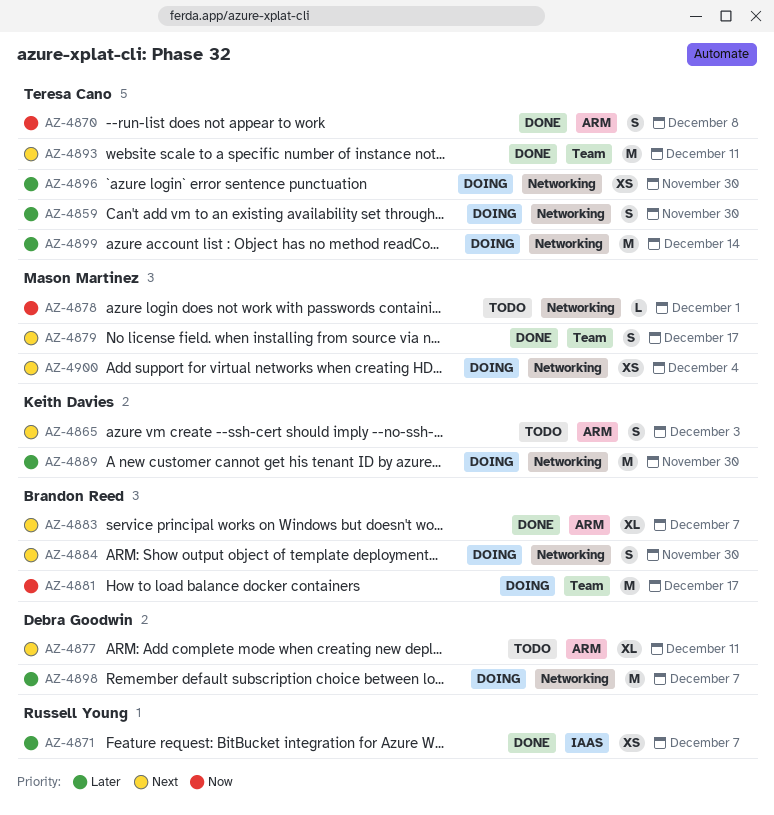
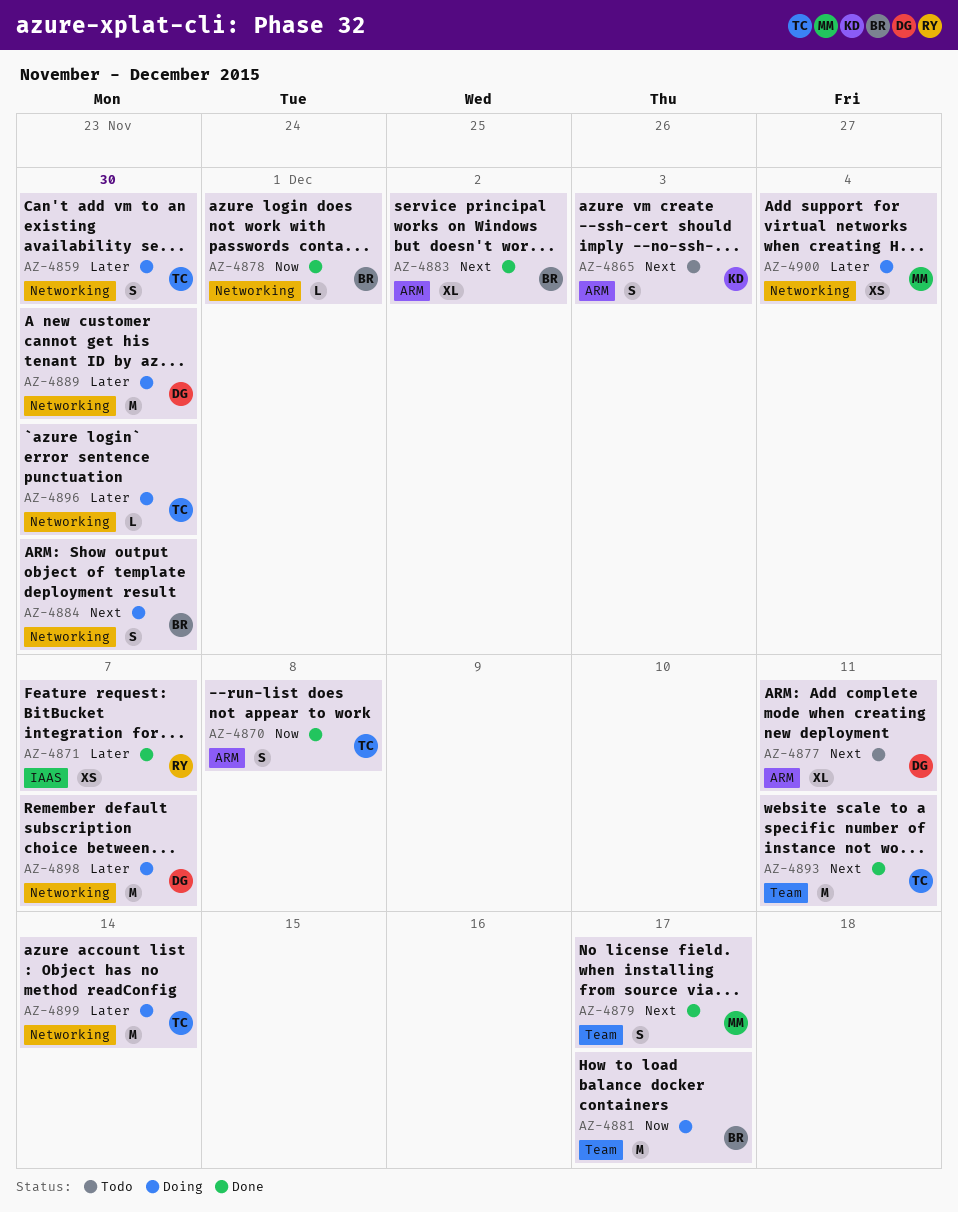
AZ-4878, status: Todo -> Done
AZ-4878, owner: Mason Martinez -> Brandon Reed
AZ-4883, due: Dec 7 -> Dec 2
AZ-4889, owner: Keith Davies -> Debra Goodwin
AZ-4896, estimate: XS -> L
AZ-4900, priority: Next -> Later

